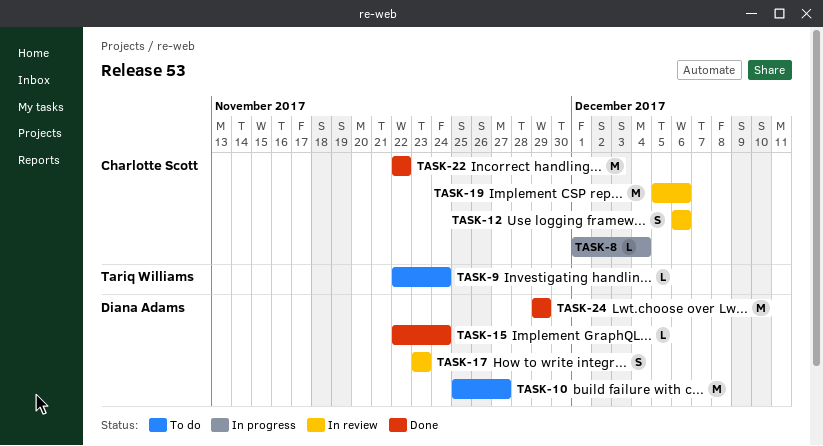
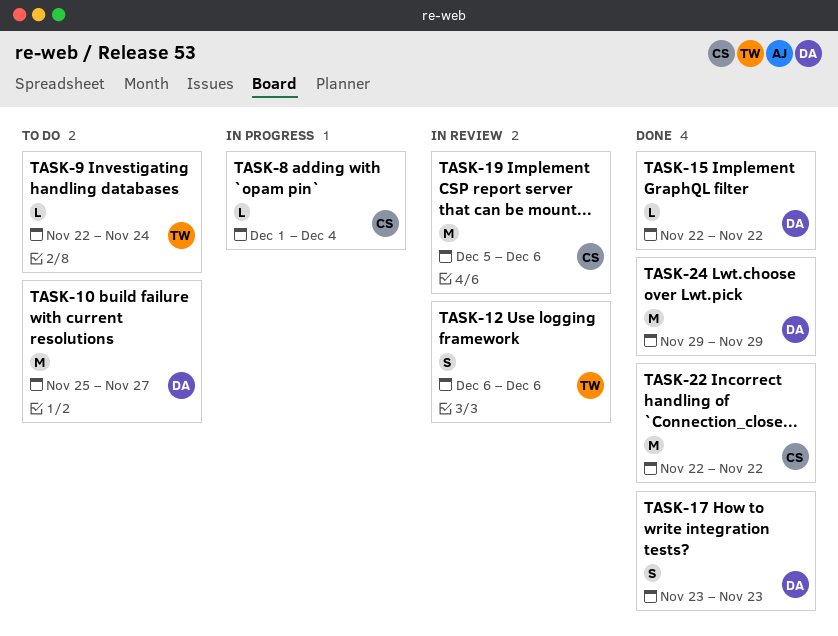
TASK-12, owner: Charlotte Scott -> Tariq Williams
TASK-15, due: Nov 24 -> Nov 22
TASK-17, status: In review -> Done

